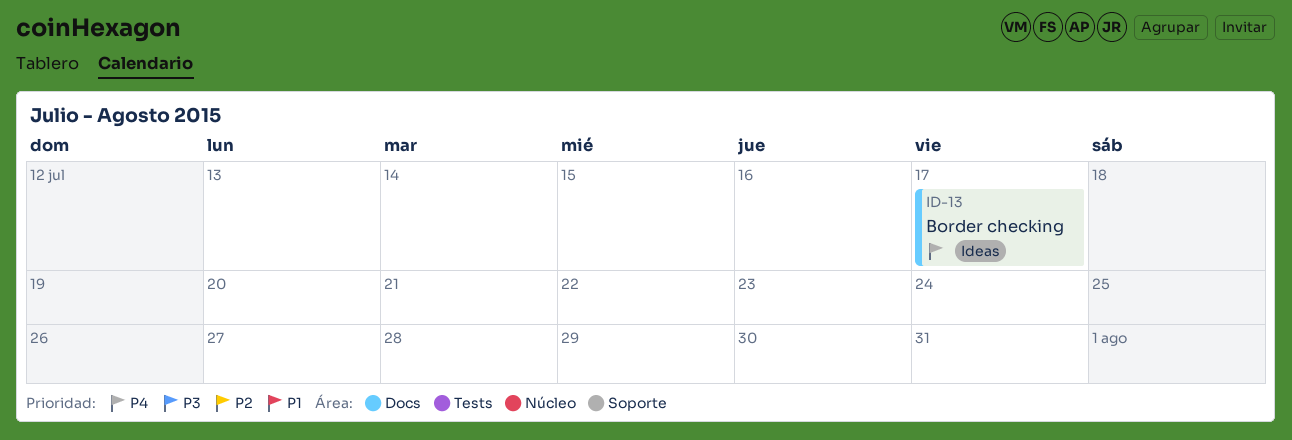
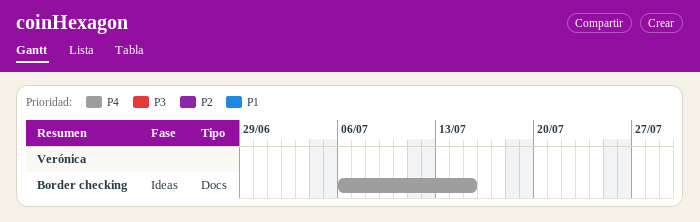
Border checking, due: Jul 17 -> Jul 15

